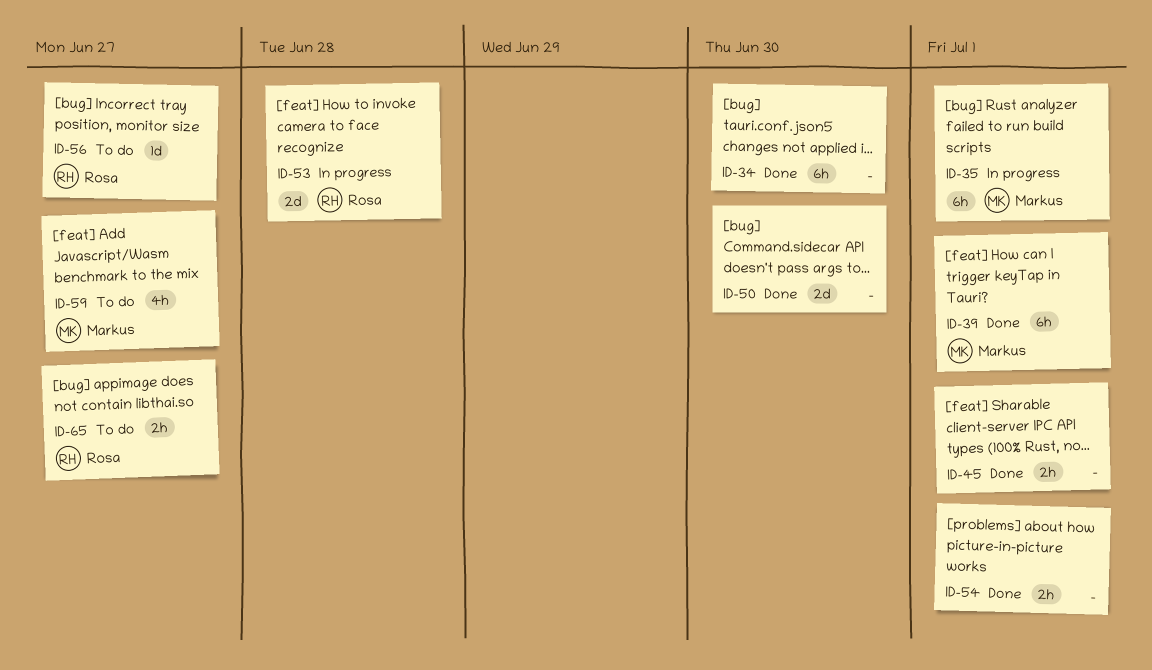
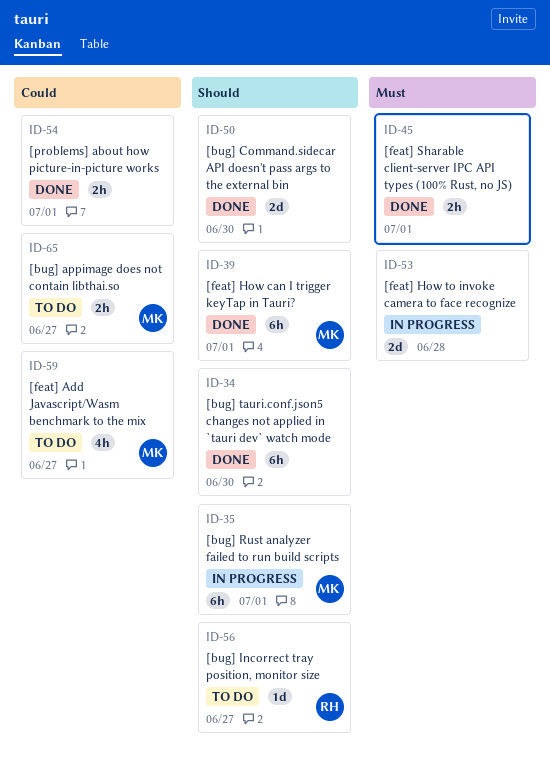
ID-53, owner: Rosa -> none
ID-65, owner: Rosa -> Markus

